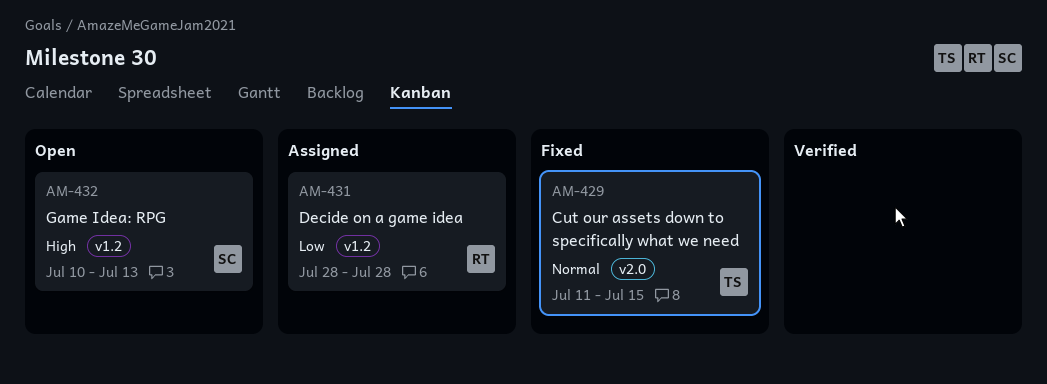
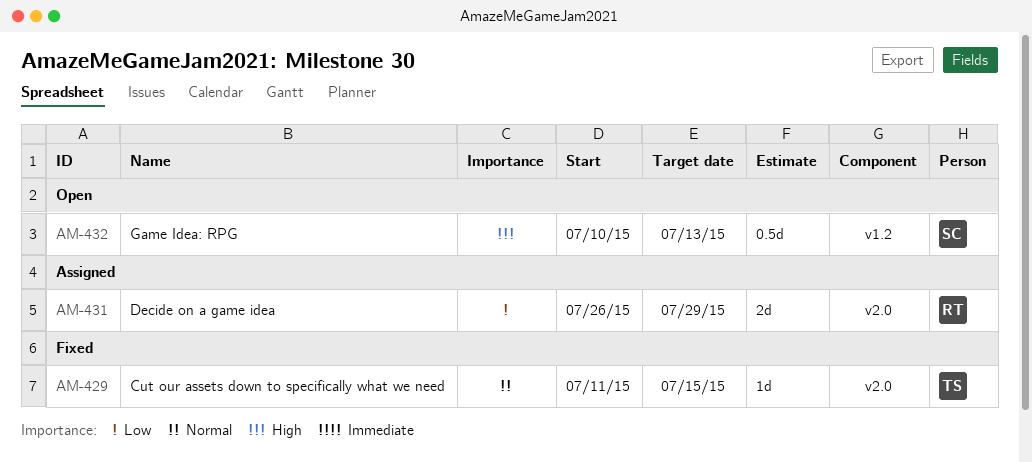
AM-431, label: v1.2 -> v2.0
AM-431, start: Jul 28 -> Jul 26
AM-431, due: Jul 28 -> Jul 29

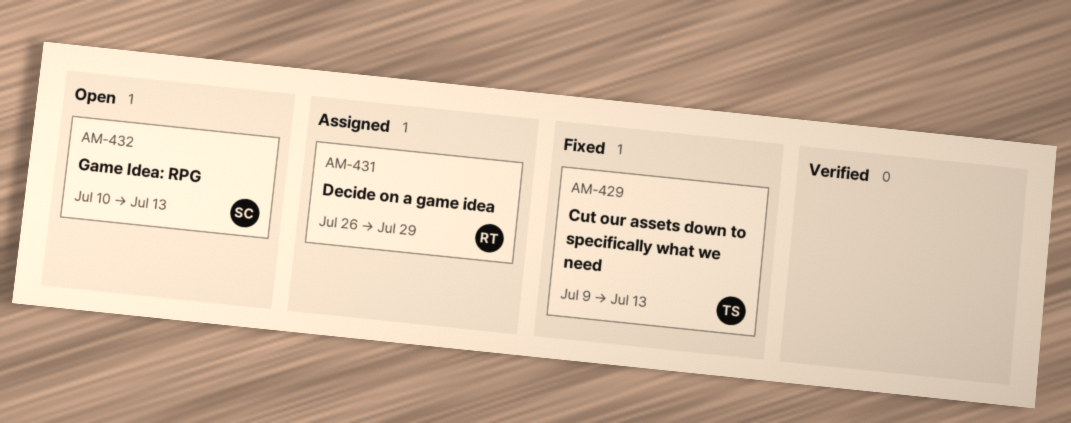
AM-429, start: Jul 11 -> Jul 9
AM-429, due: Jul 15 -> Jul 13

